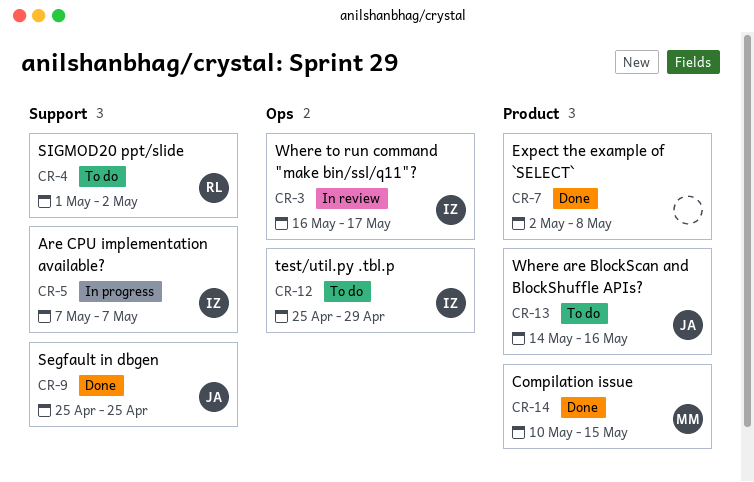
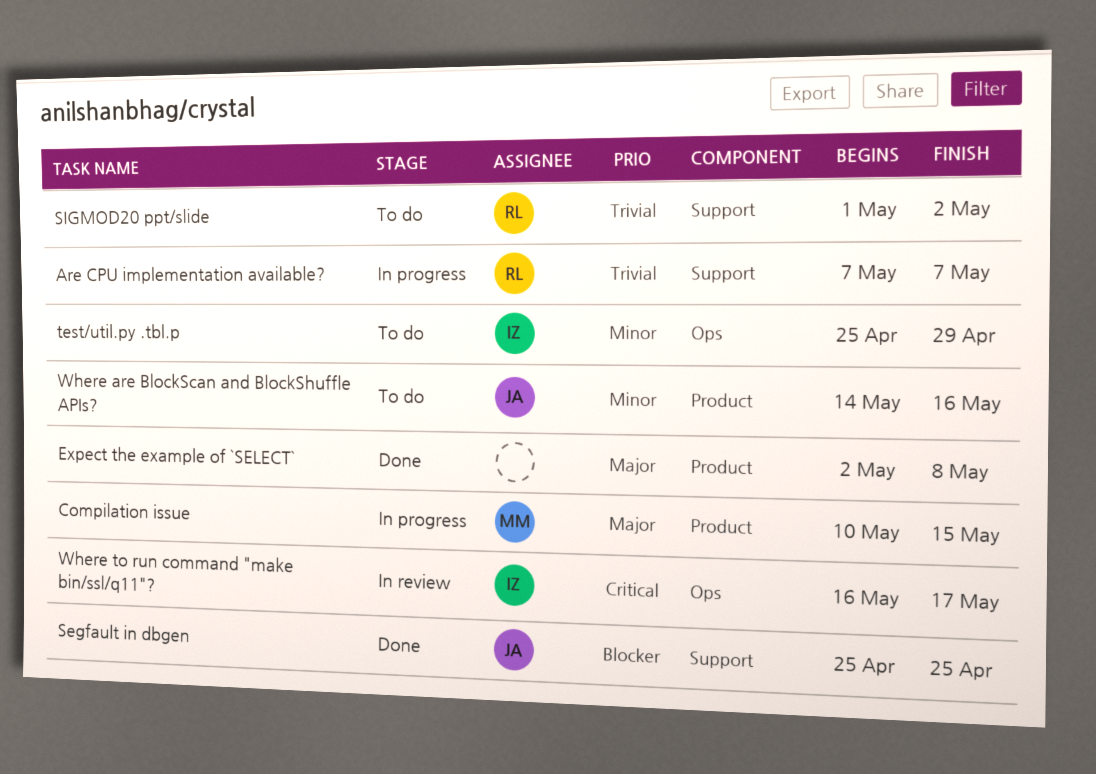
Are CPU implementation available?, owner: IZ -> RL
Compilation issue, status: Done -> In progress

